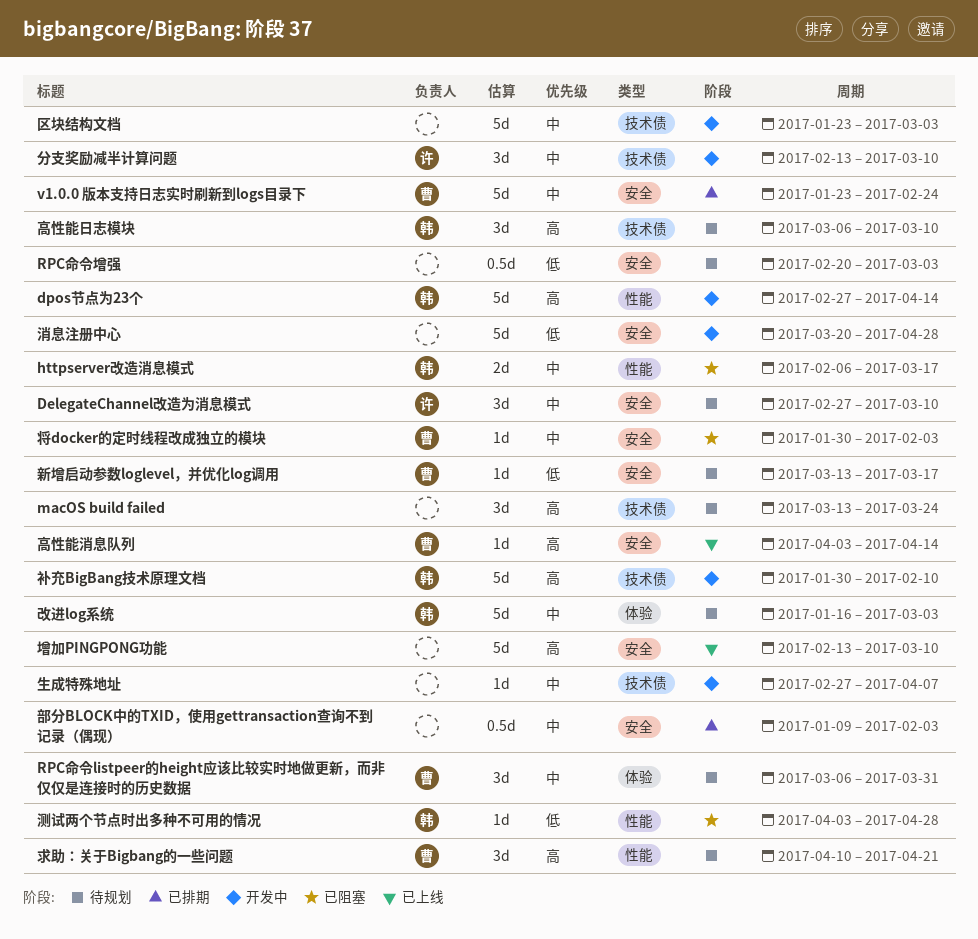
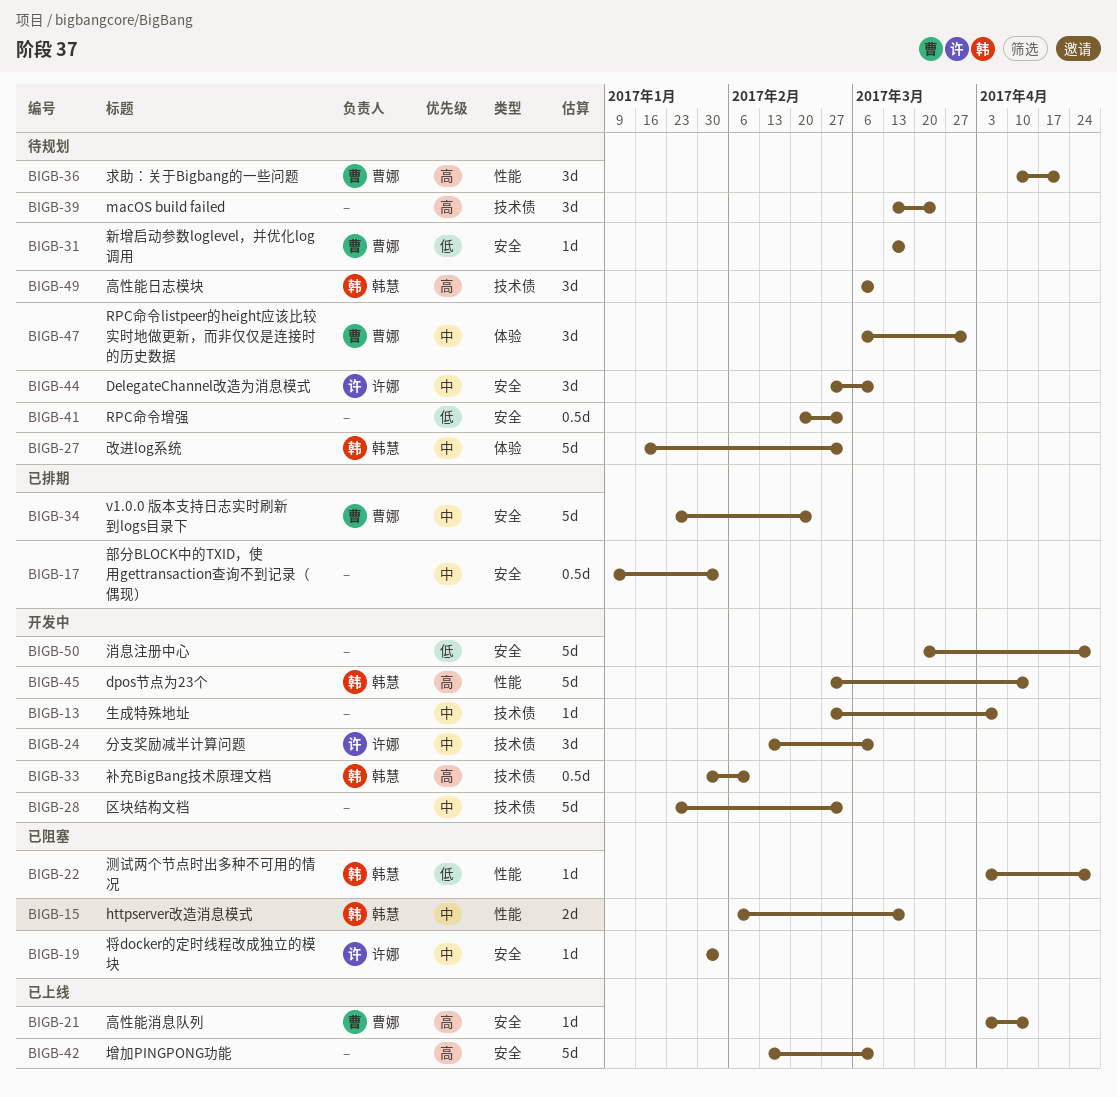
将docker的定时线程改成独立的模块, owner: 曹娜 -> 许娜
补充BigBang技术原理文档, estimate: 5d -> 0.5d

